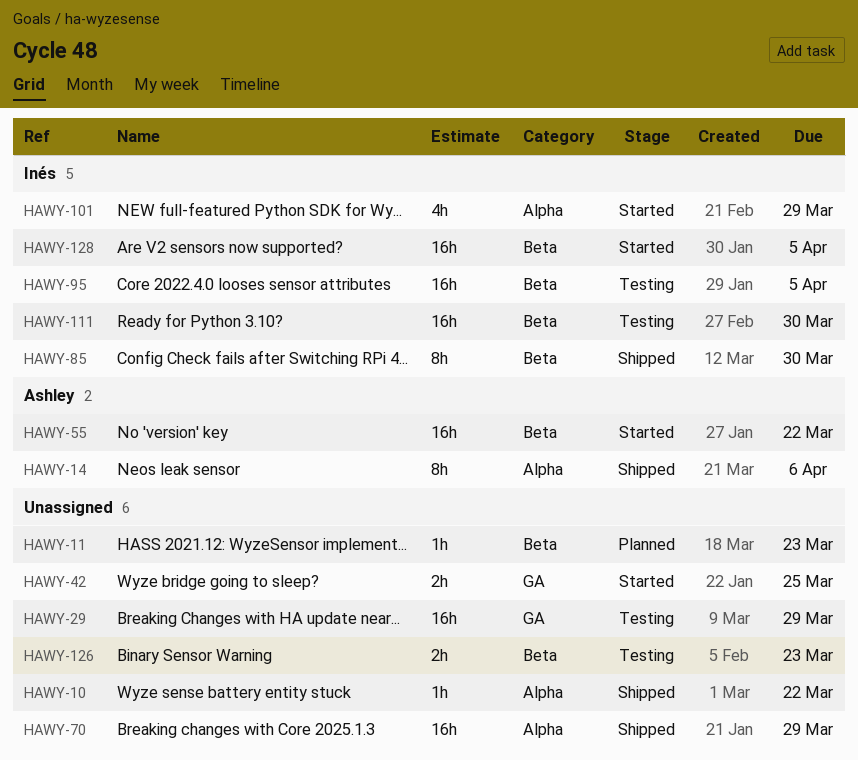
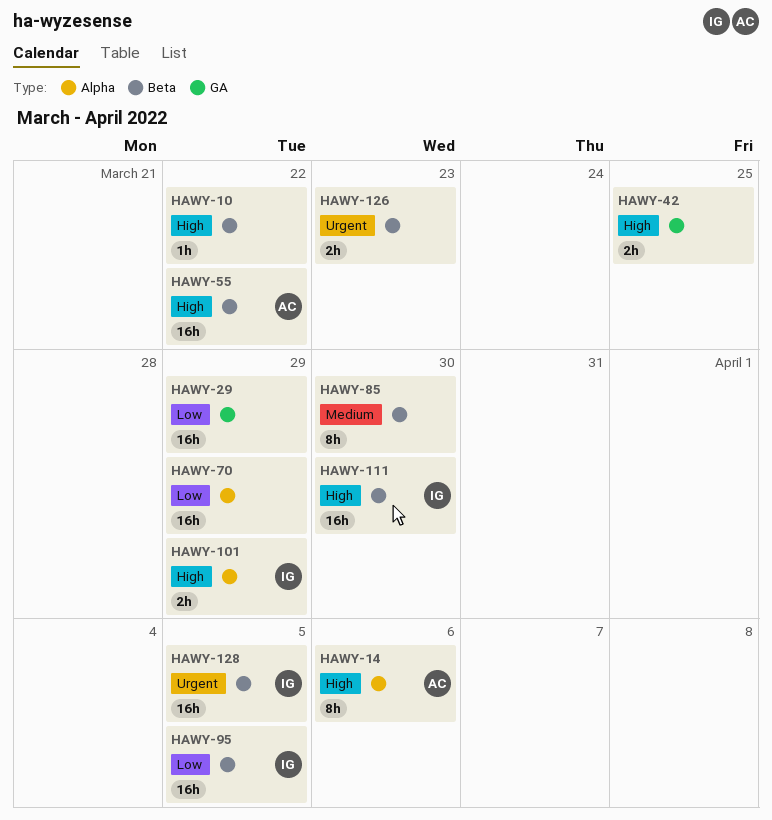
HAWY-10, label: Alpha -> Beta
HAWY-11: present -> none
HAWY-85, owner: Inés -> none
HAWY-101, estimate: 4h -> 2h

